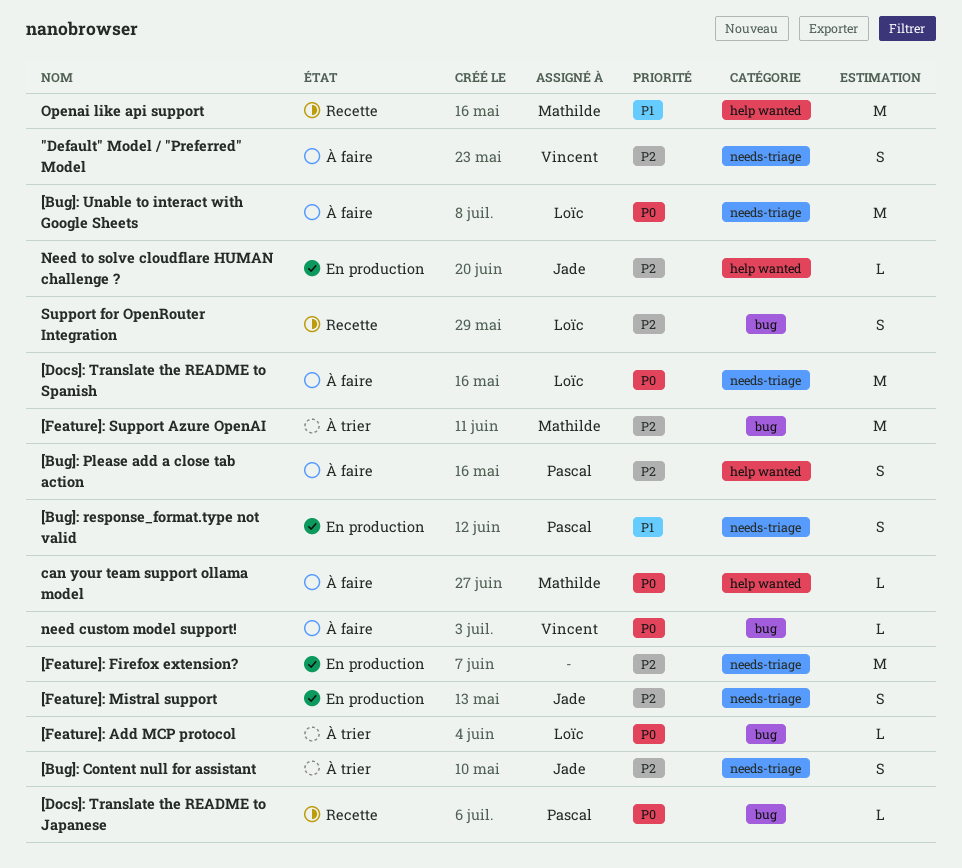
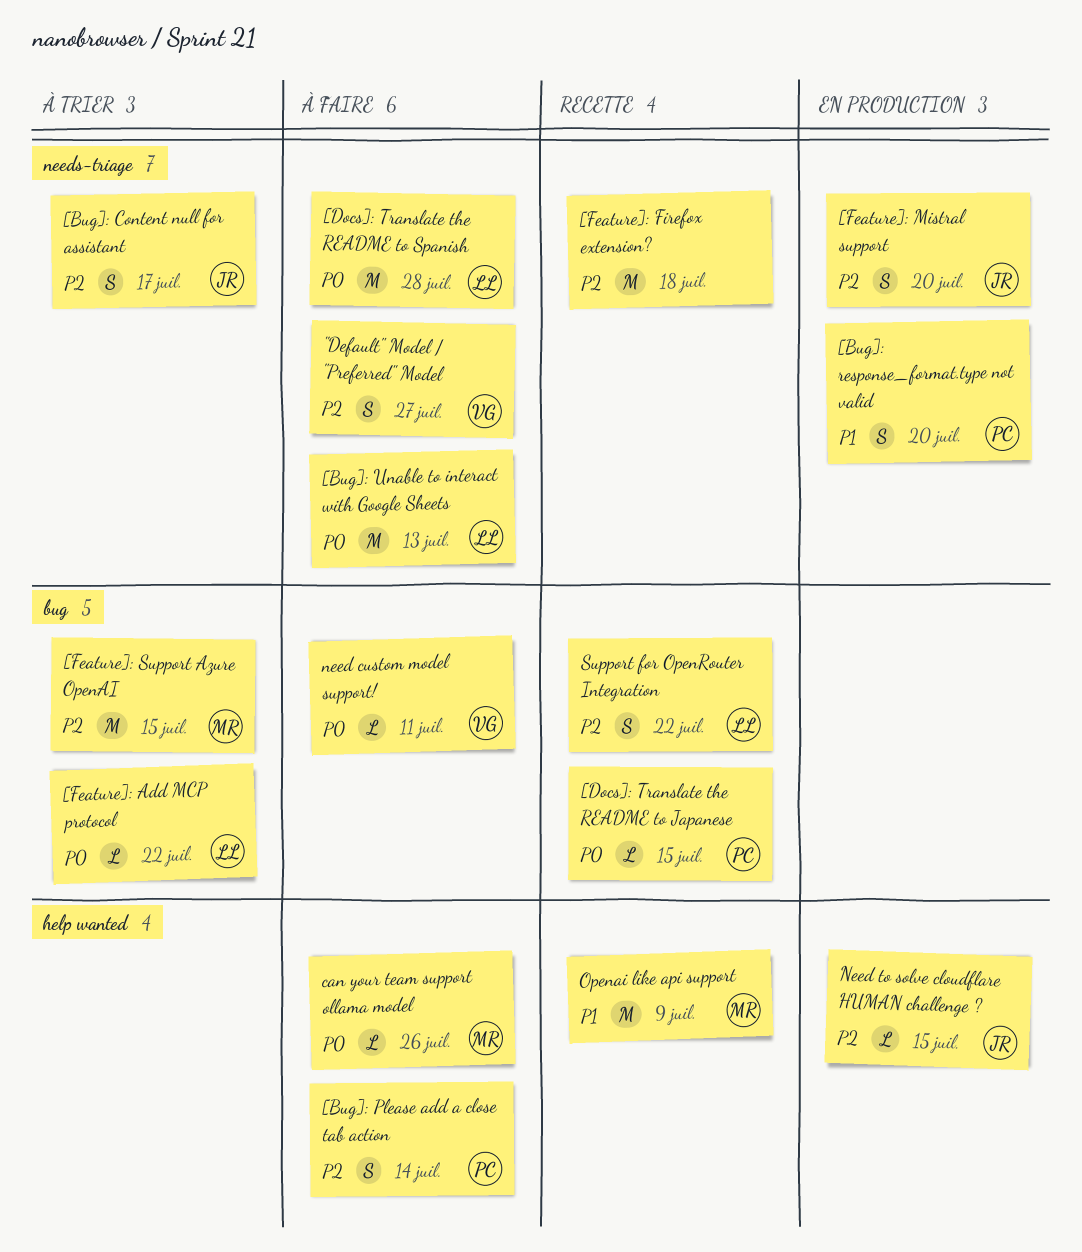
[Feature]: Firefox extension?, status: En production -> Recette

